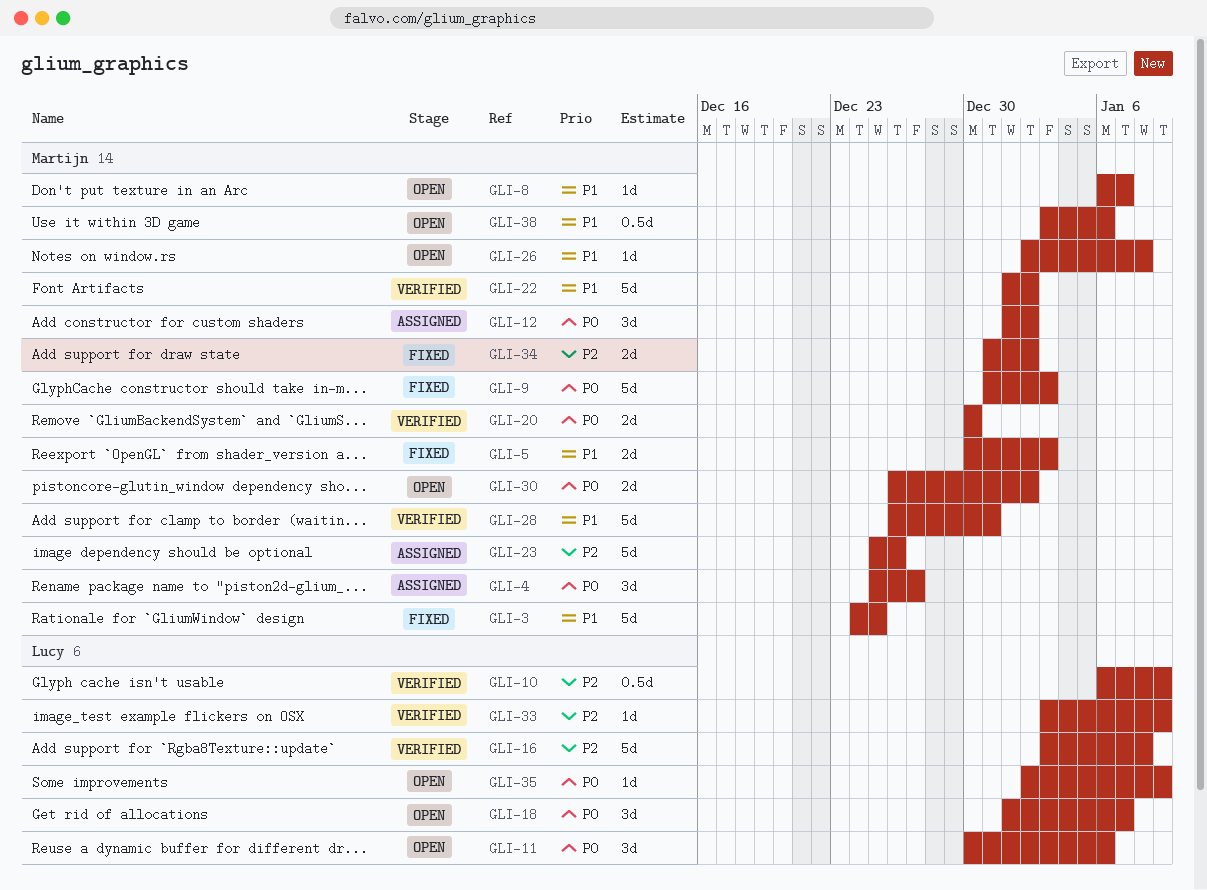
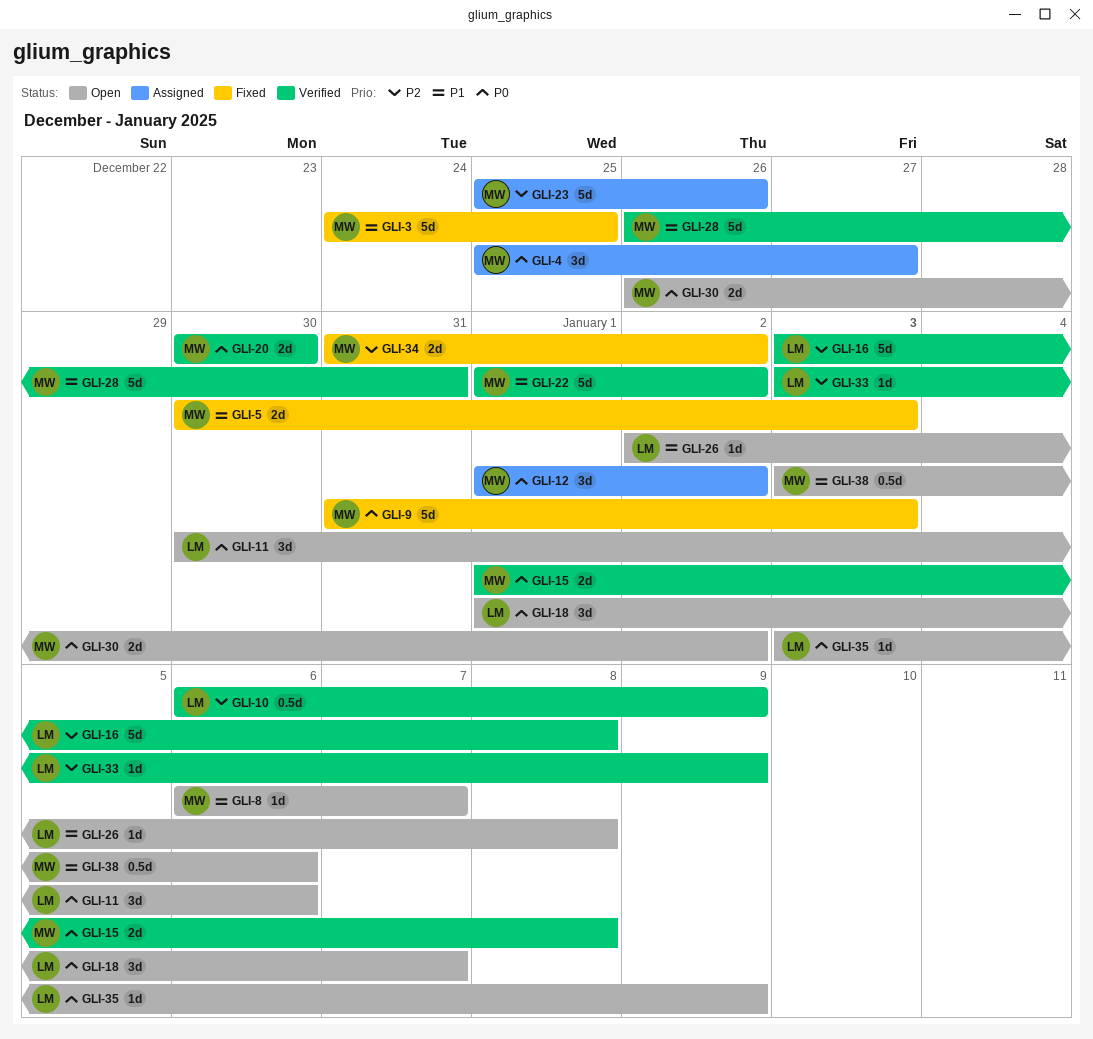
GLI-15: none -> present
GLI-26, owner: Martijn -> Lucy
GLI-35, start: Jan 2 -> Jan 3

